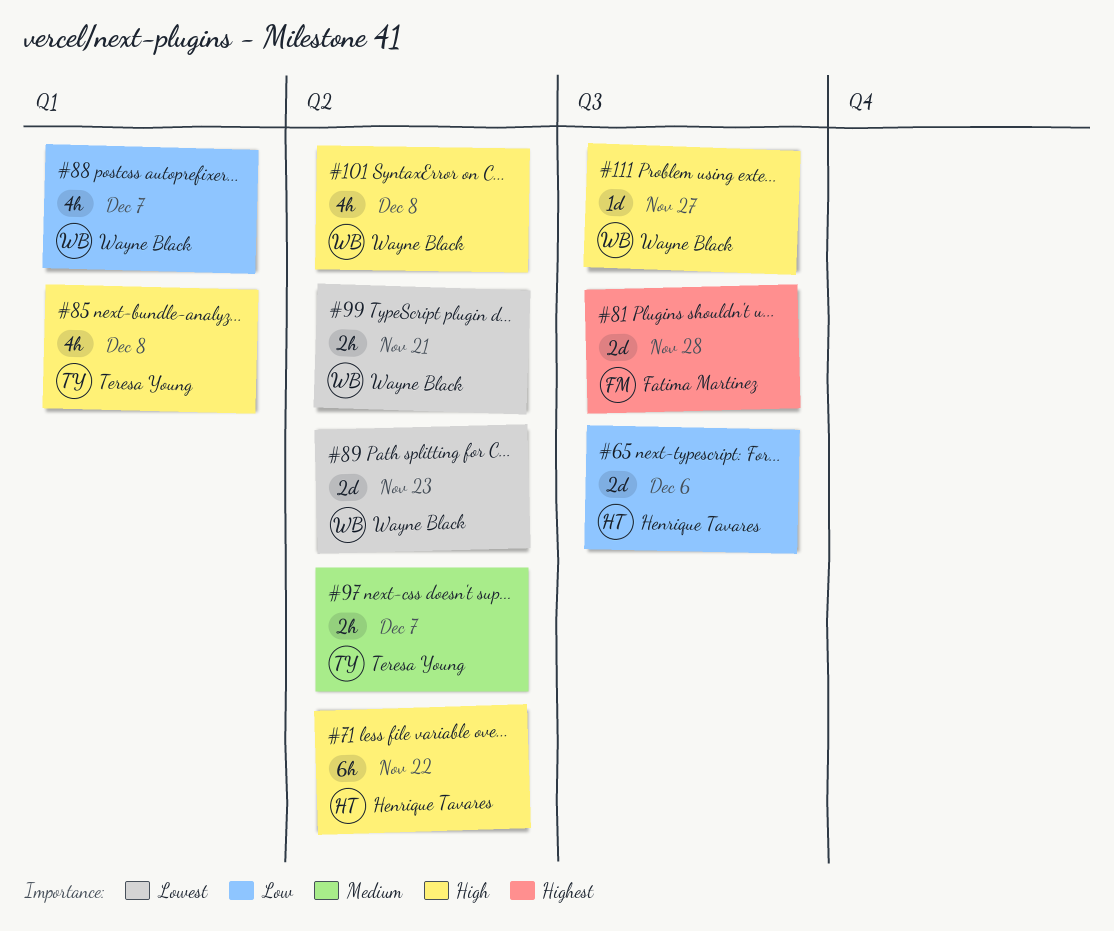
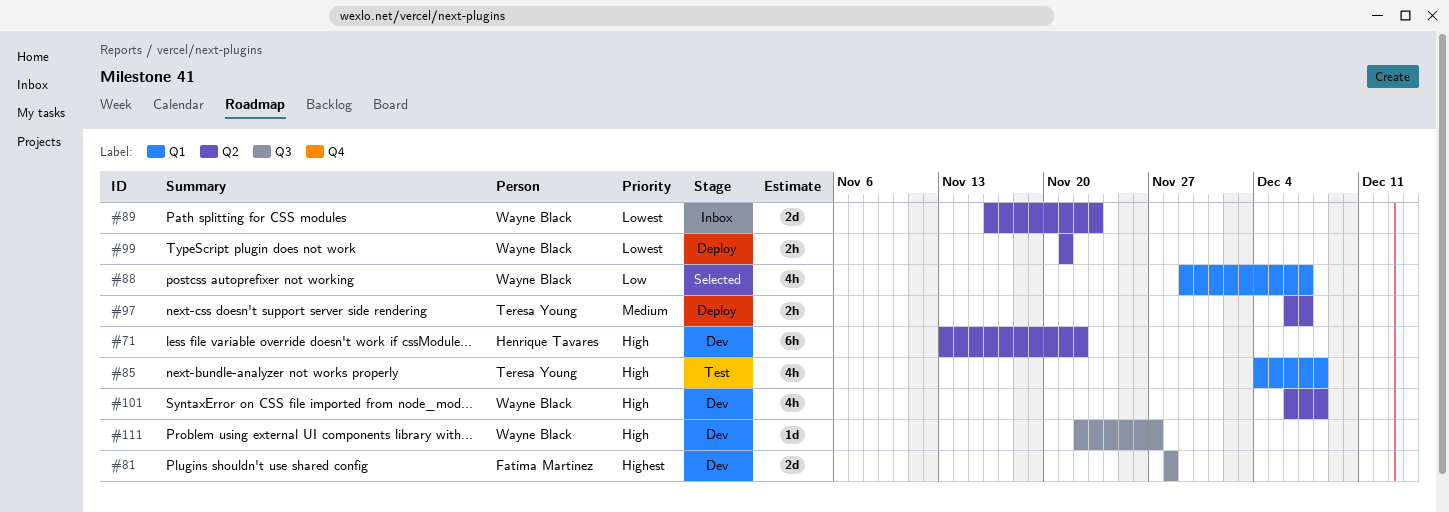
#65: present -> none

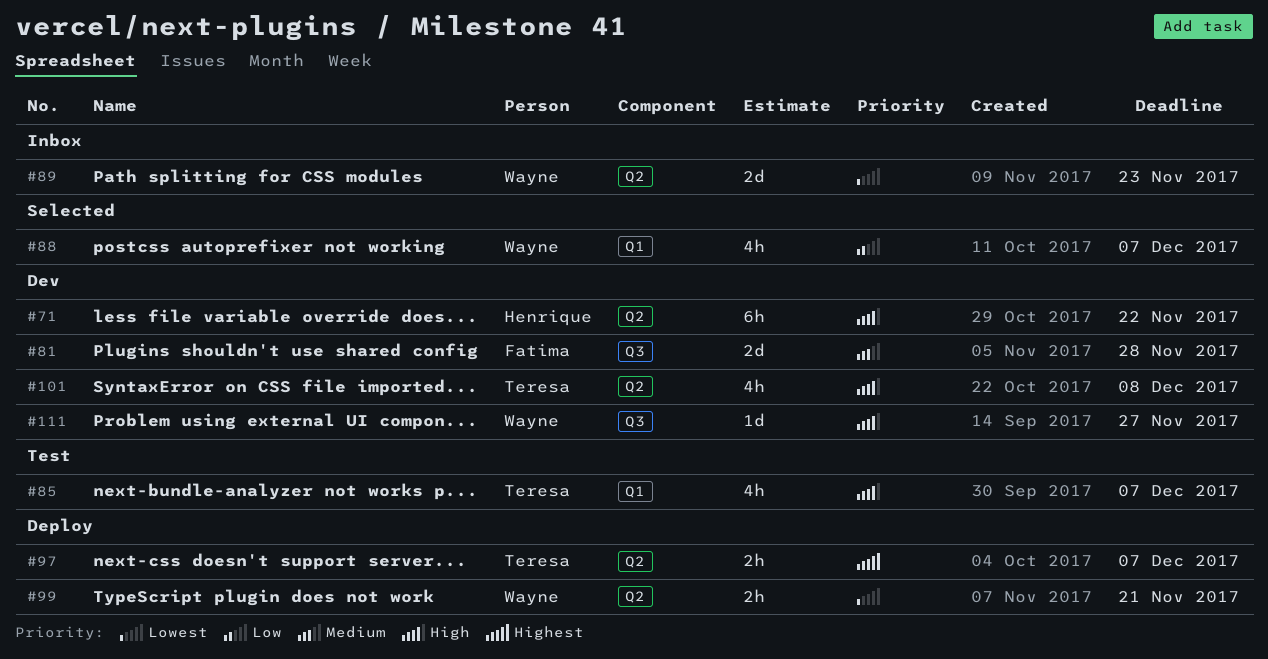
#81, priority: Highest -> Medium
#85, due: Dec 8 -> Dec 7
#97, priority: Medium -> Highest
#101, owner: Wayne Black -> Teresa Young

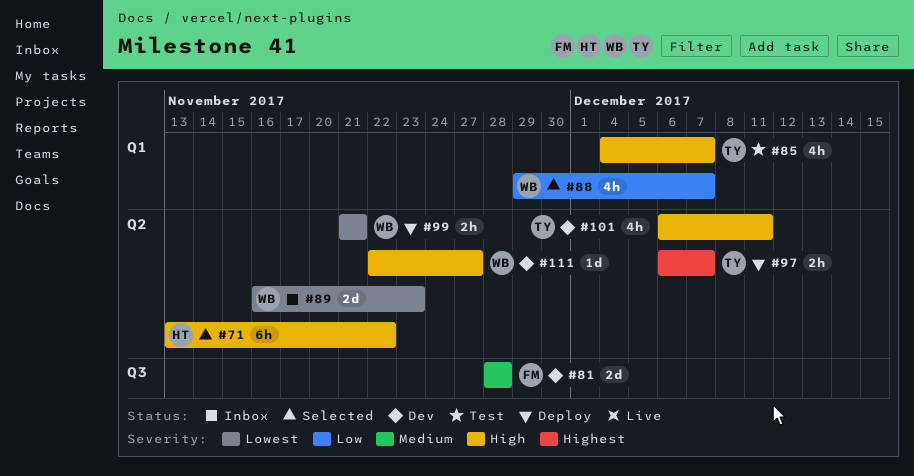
#71, status: Dev -> Selected
#101, due: Dec 8 -> Dec 11
#111, label: Q3 -> Q2

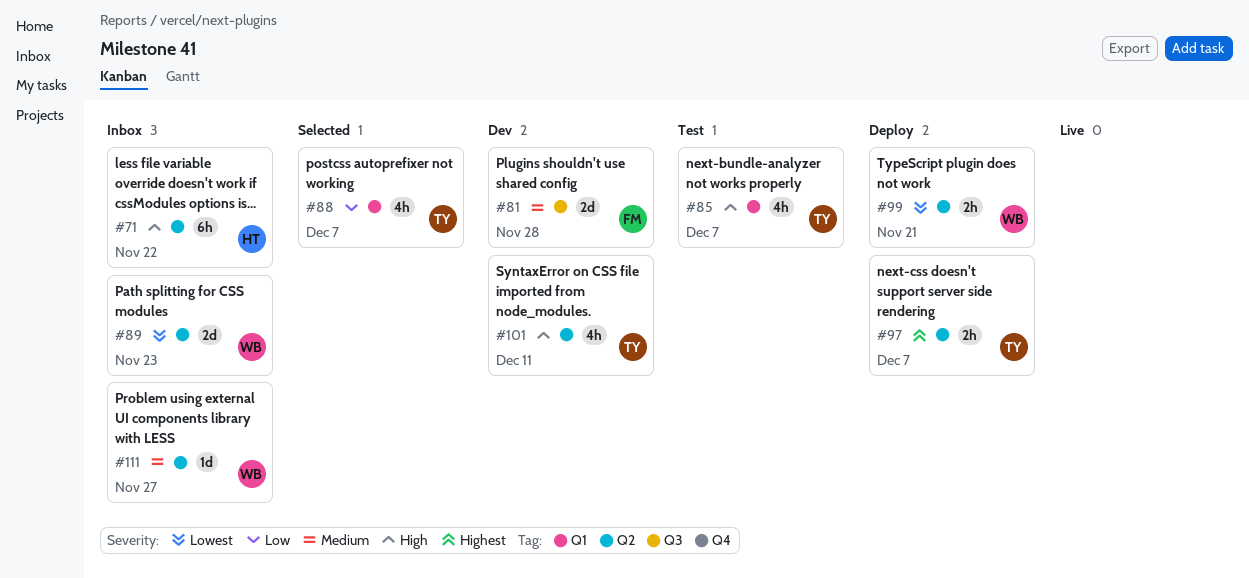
#71, status: Selected -> Inbox
#88, owner: WB -> TY
#111, status: Dev -> Inbox
#111, priority: High -> Medium

